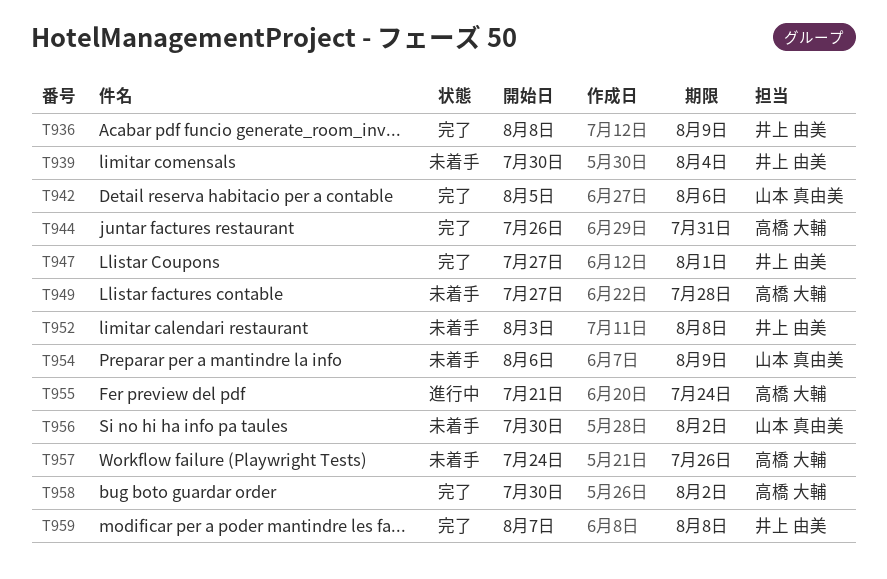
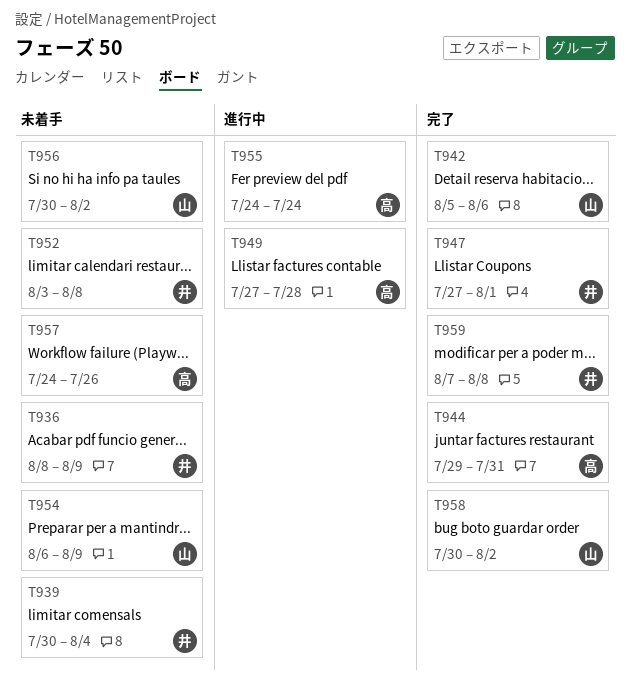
T936, status: 完了 -> 未着手
T944, start: Jul 26 -> Jul 29
T949, status: 未着手 -> 進行中
T955, start: Jul 21 -> Jul 24
T958, owner: 高橋 大輔 -> 山本 真由美

